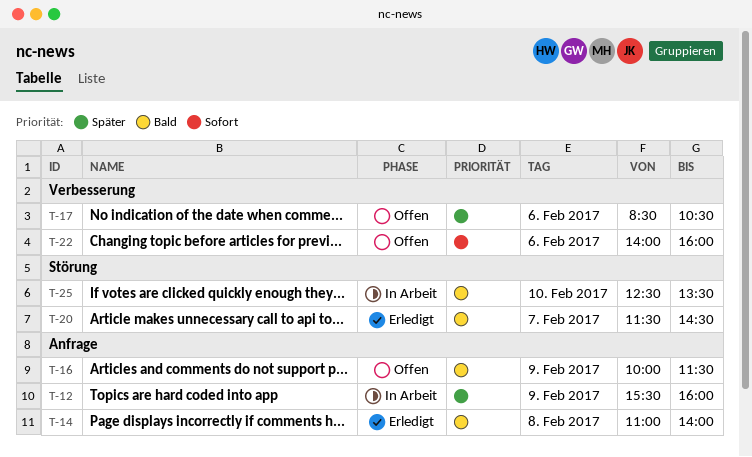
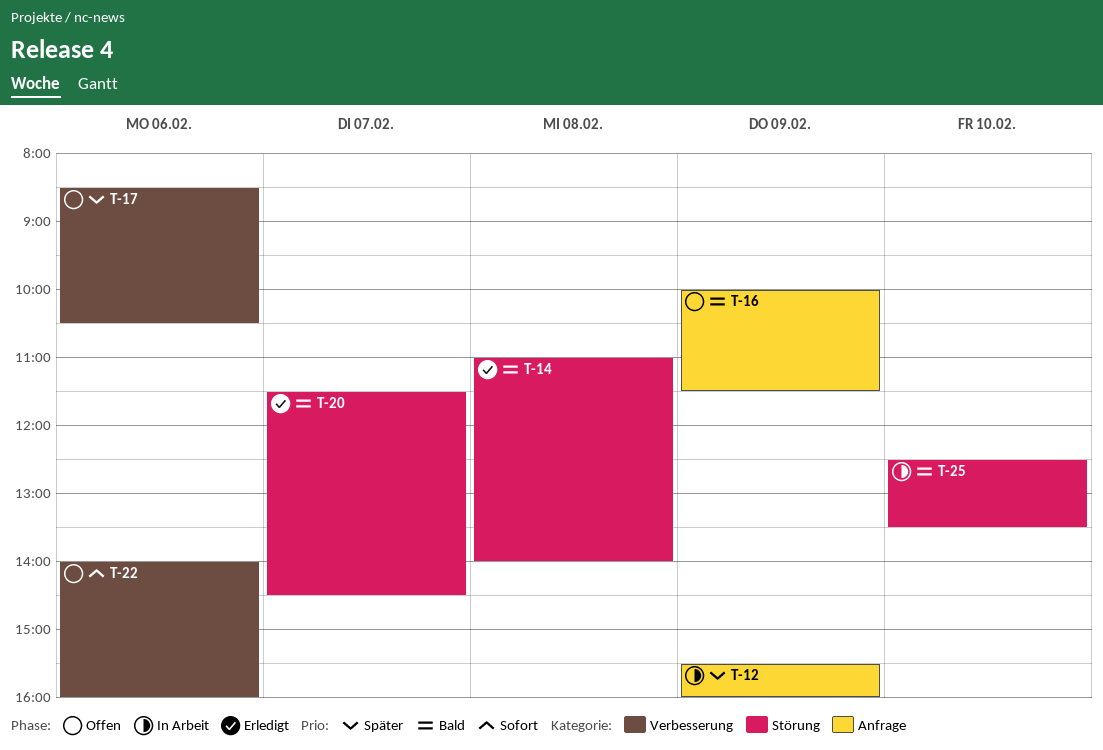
T-14, label: Anfrage -> Störung

